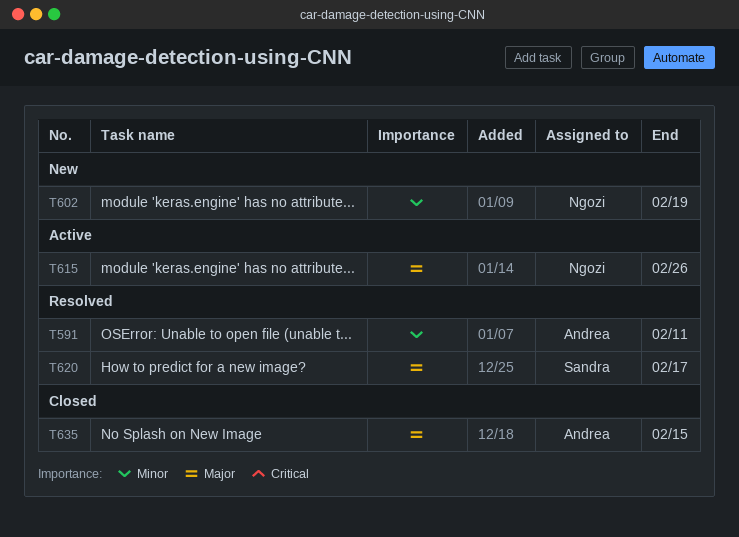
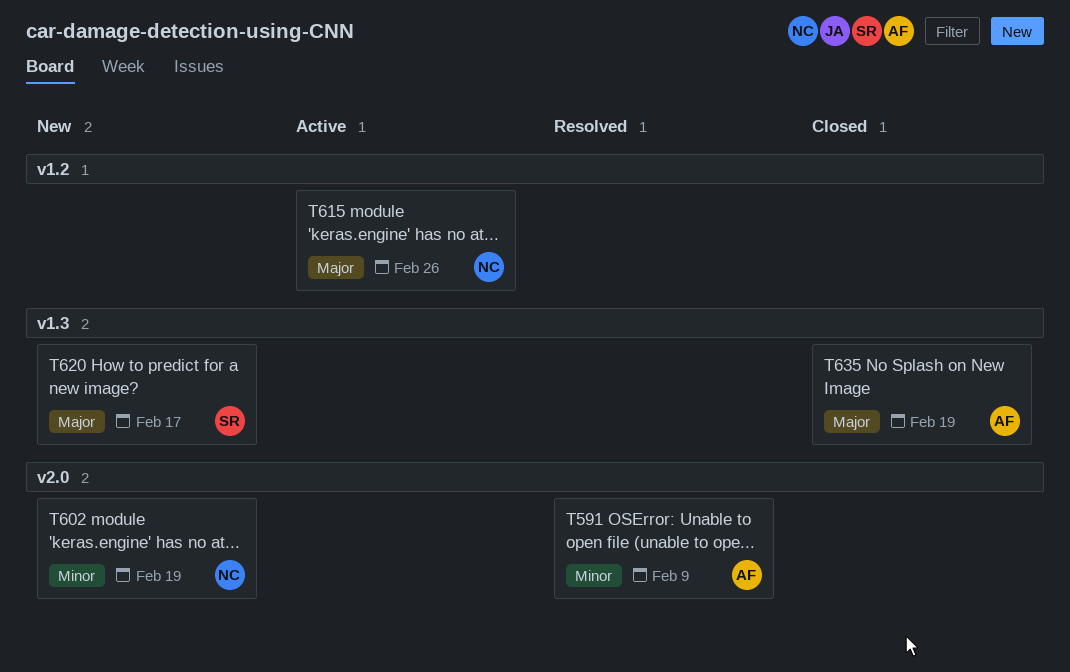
T591, due: Feb 11 -> Feb 9
T620, status: Resolved -> New
T635, due: Feb 15 -> Feb 19

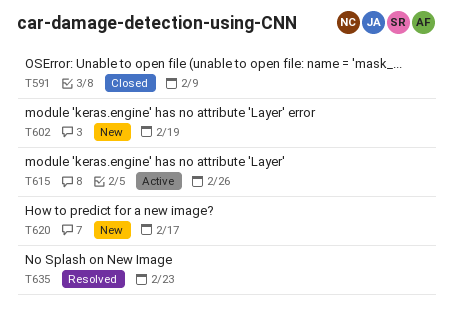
T591, status: Resolved -> Closed
T635, status: Closed -> Resolved
T635, due: Feb 19 -> Feb 23

